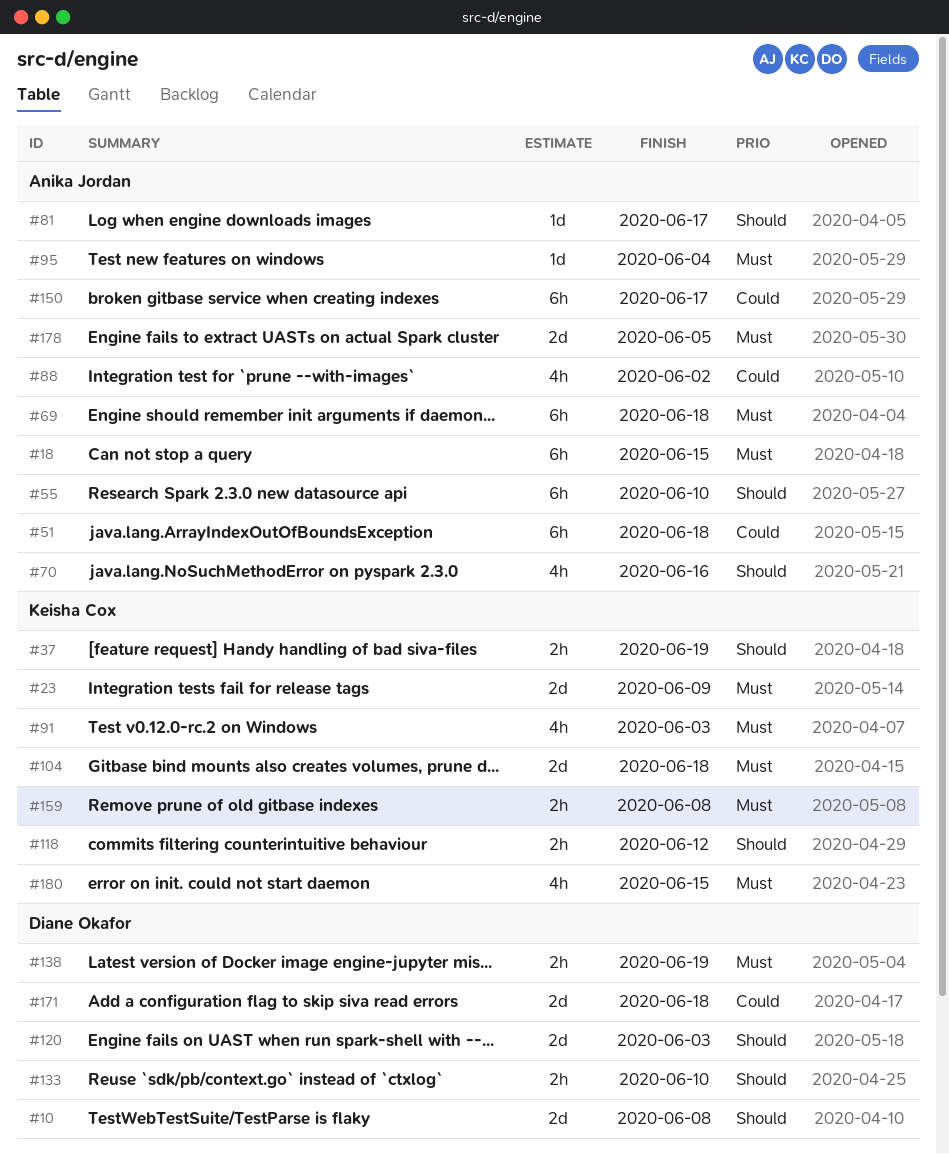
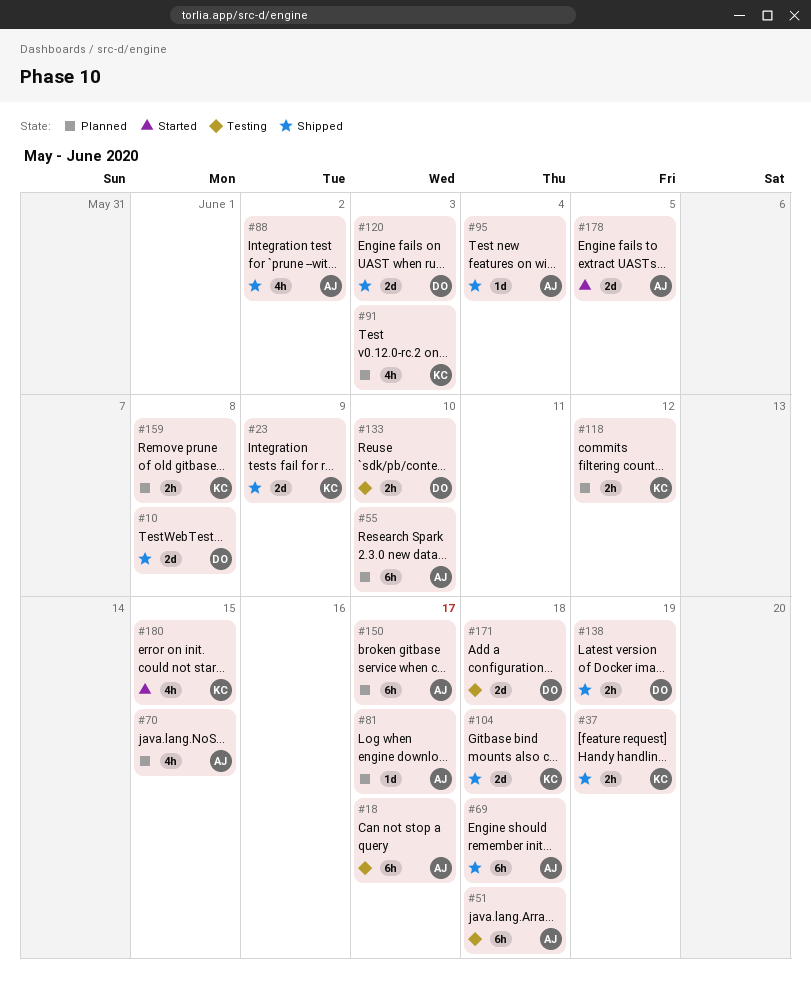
#18, due: Jun 15 -> Jun 17
#70, due: Jun 16 -> Jun 15

